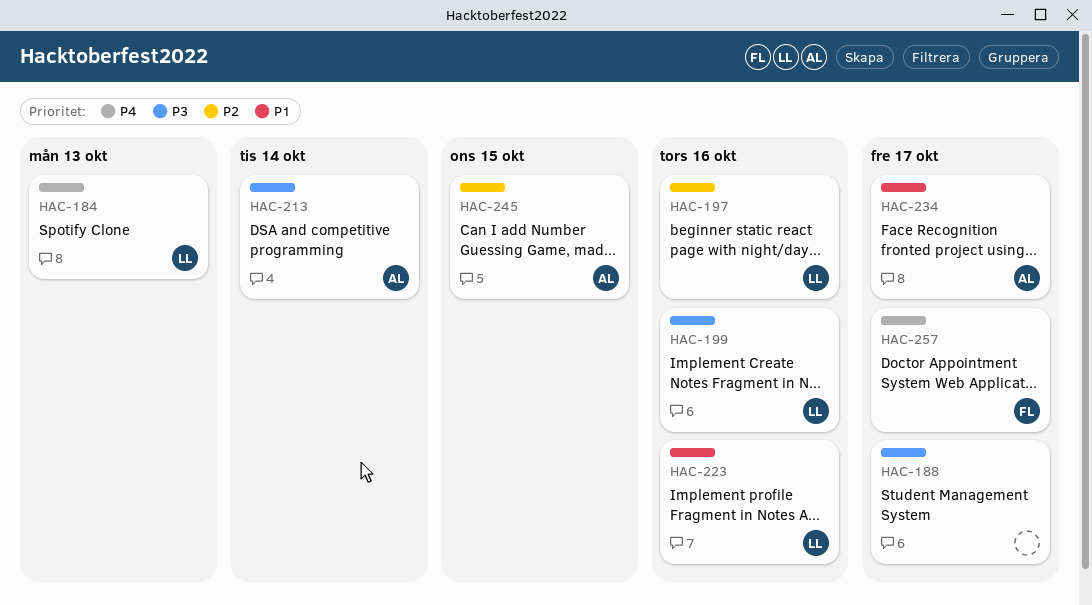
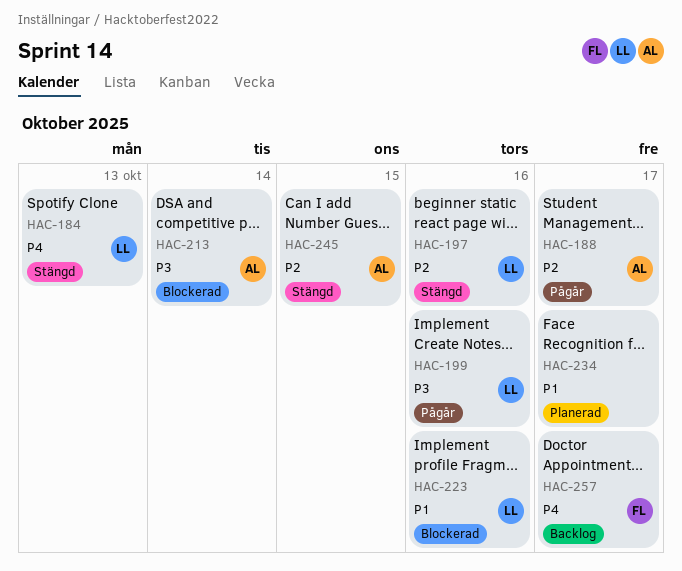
HAC-188, owner: none -> AL
HAC-188, priority: P3 -> P2
HAC-234, owner: AL -> none

